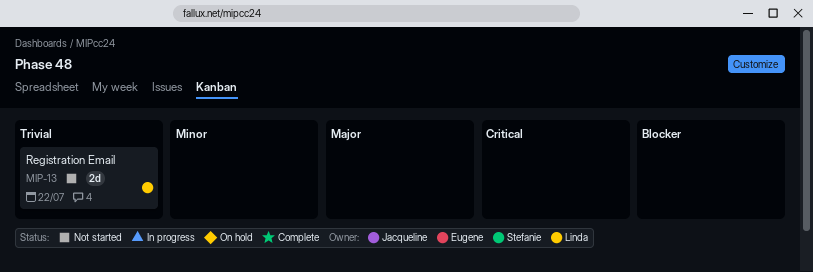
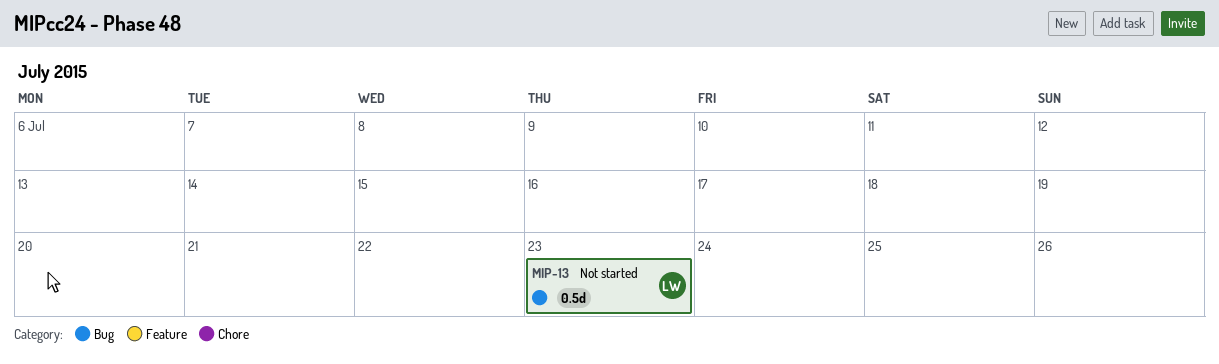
MIP-13, estimate: 2d -> 0.5d
MIP-13, due: Jul 22 -> Jul 23

